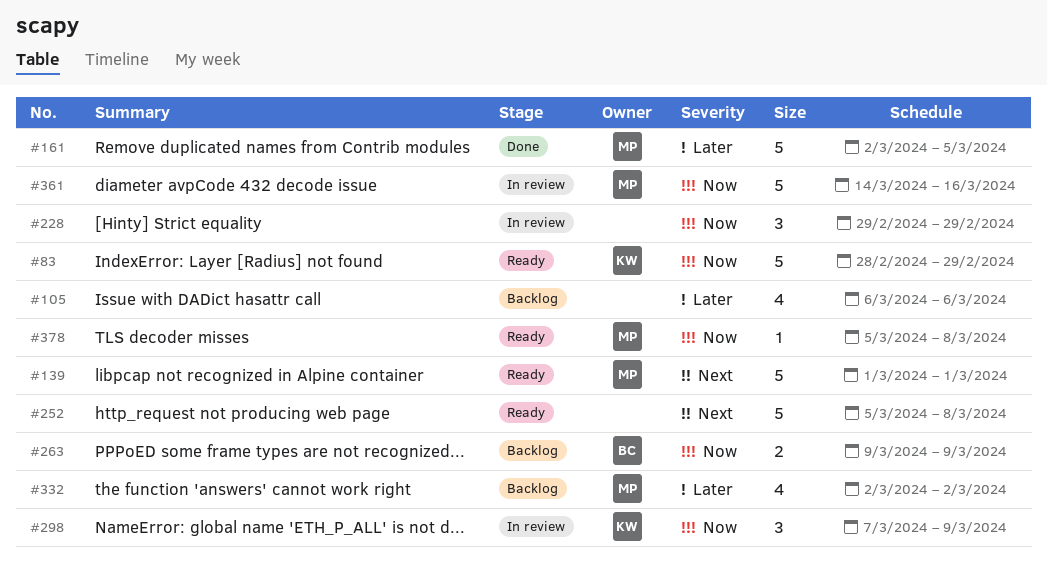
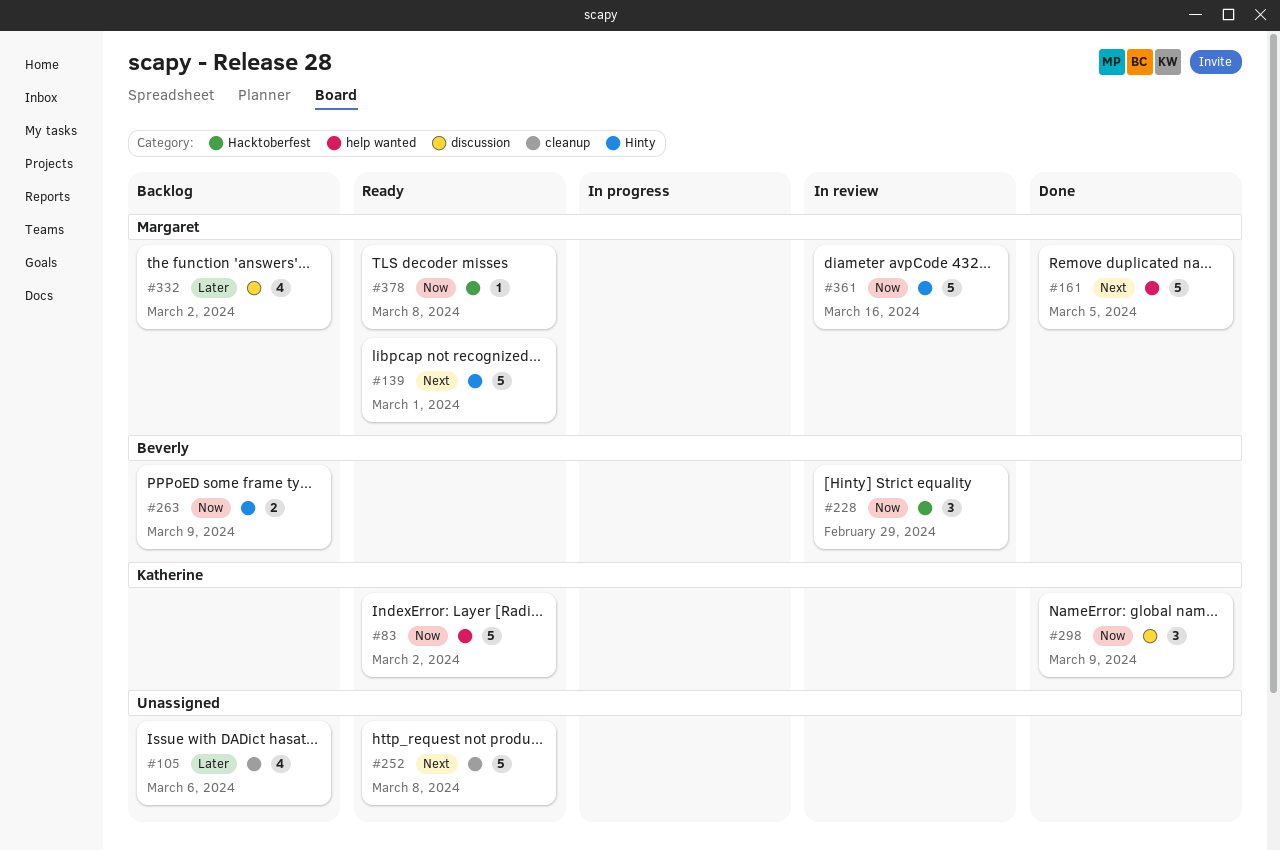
#83, due: Feb 29 -> Mar 2
#161, priority: Later -> Next
#228, owner: none -> Beverly
#298, status: In review -> Done

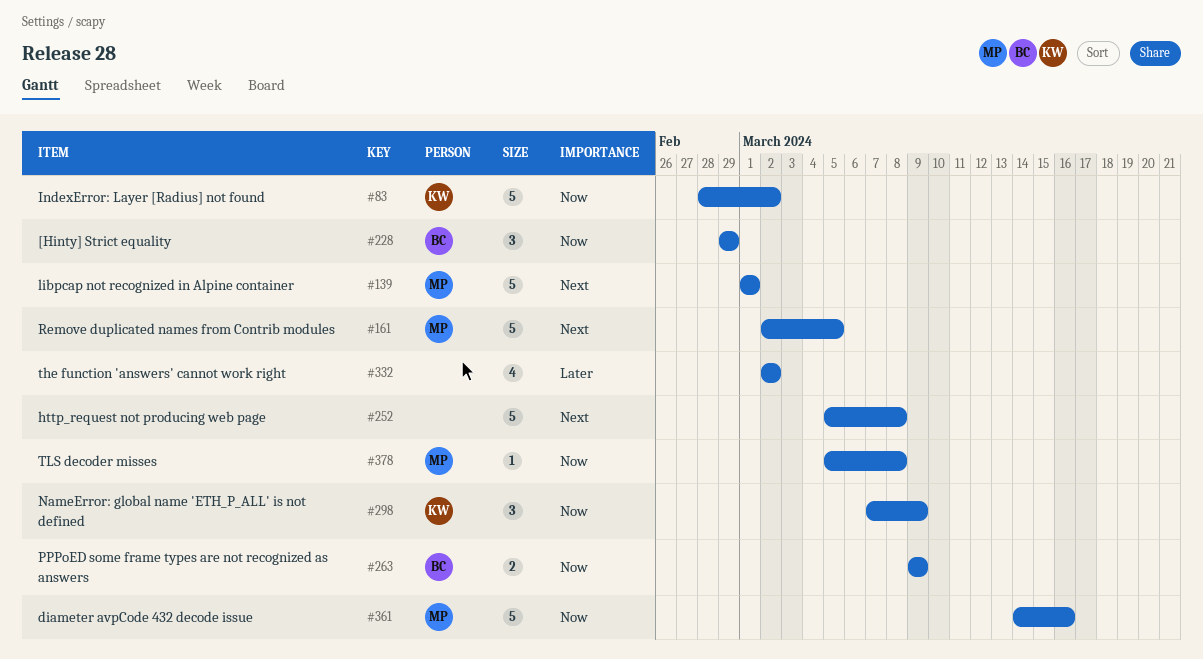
#105: present -> none
#332, owner: Margaret -> none

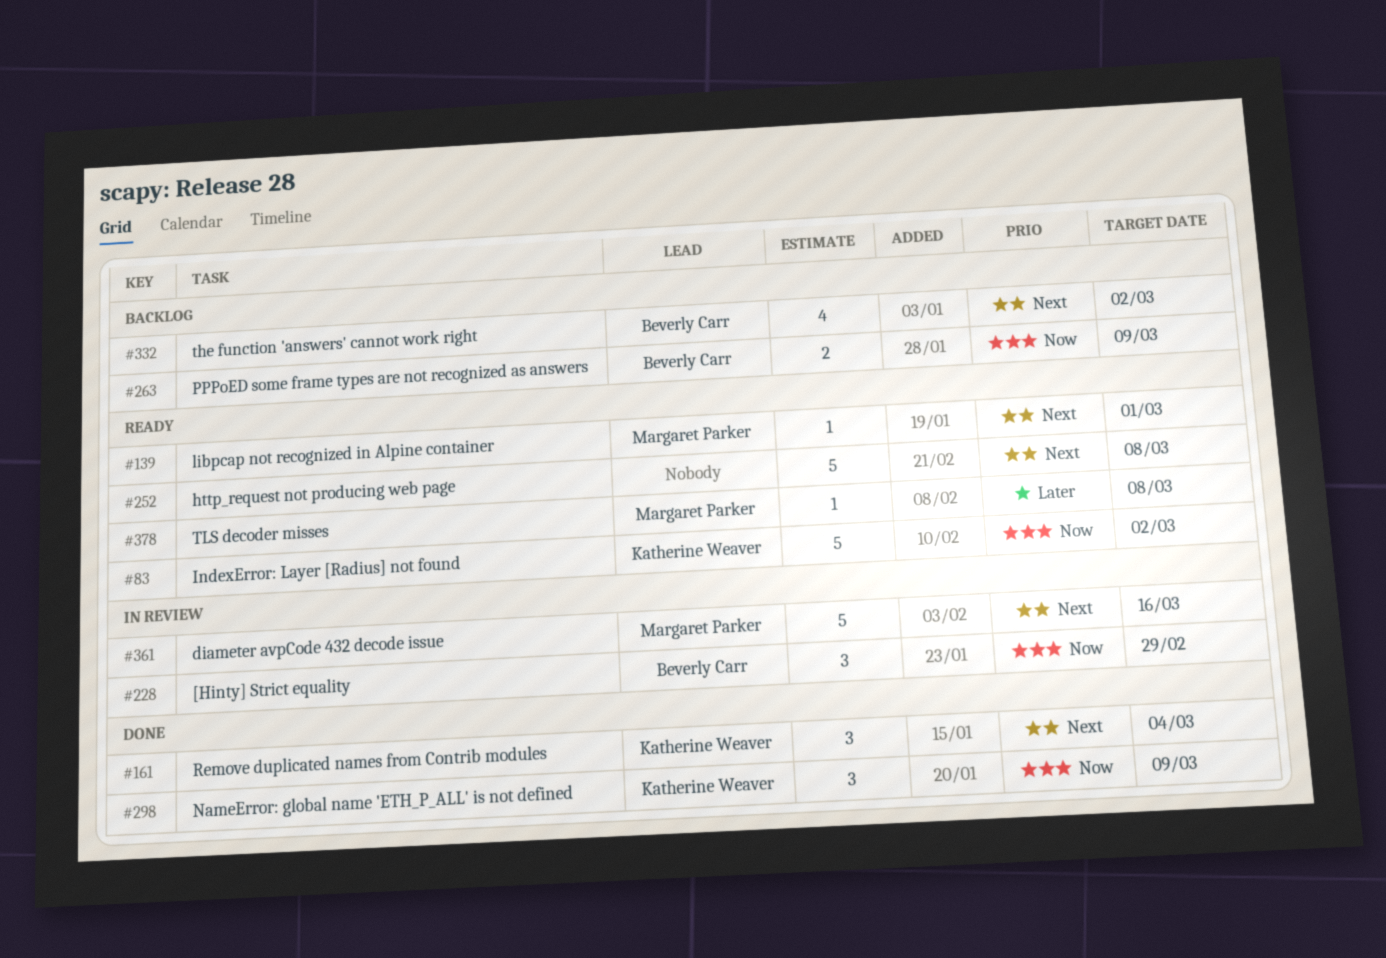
#139, estimate: 5 -> 1
#161, owner: Margaret Parker -> Katherine Weaver
#161, estimate: 5 -> 3
#161, due: Mar 5 -> Mar 4
#332, owner: none -> Beverly Carr
#332, priority: Later -> Next
#361, priority: Now -> Next
#378, priority: Now -> Later

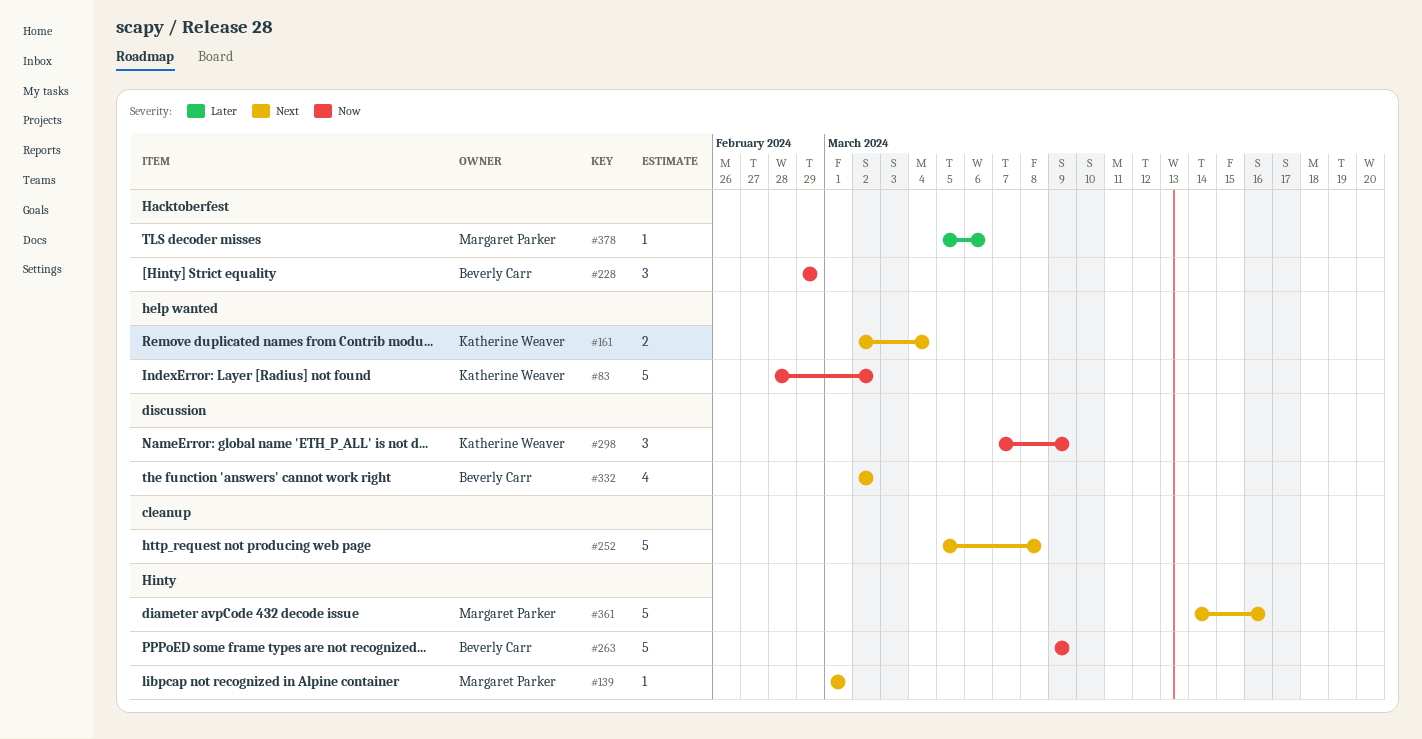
#161, estimate: 3 -> 2
#263, estimate: 2 -> 5
#378, due: Mar 8 -> Mar 6

